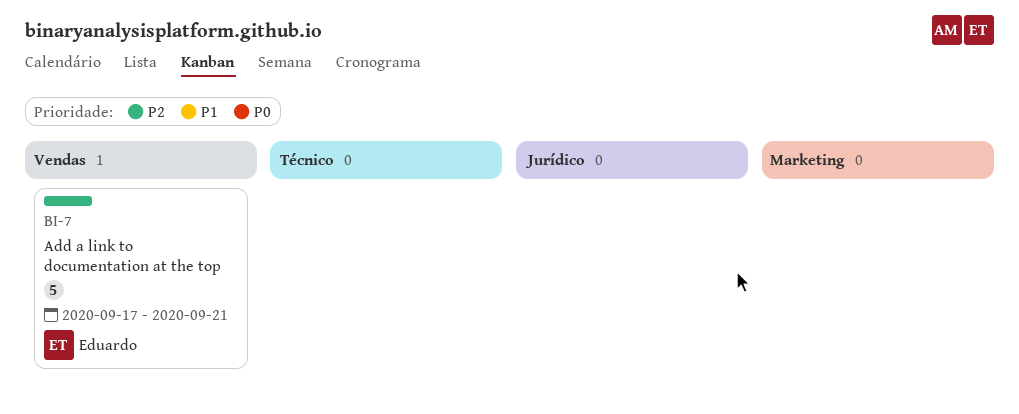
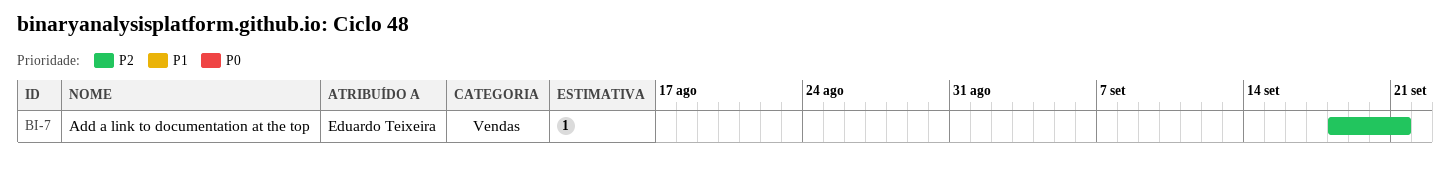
BI-7, estimate: 5 -> 1
BI-7, start: Sep 17 -> Sep 18

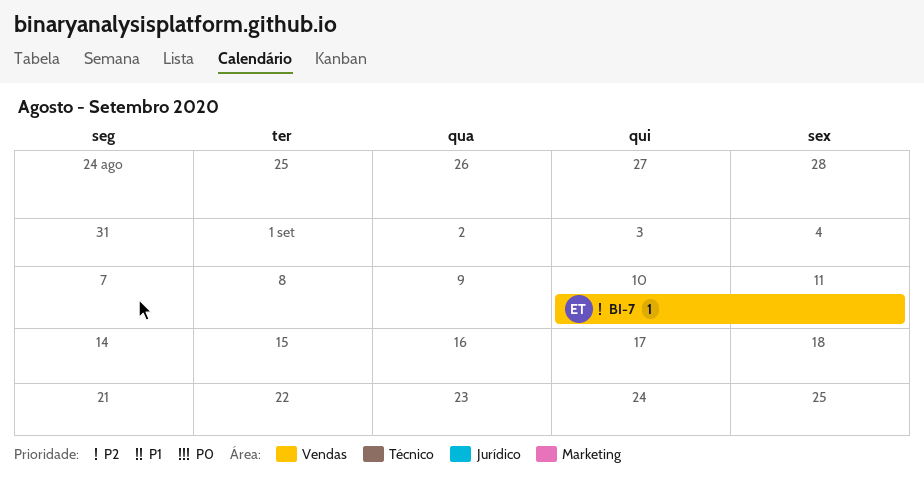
BI-7, start: Sep 18 -> Sep 10
BI-7, due: Sep 21 -> Sep 11

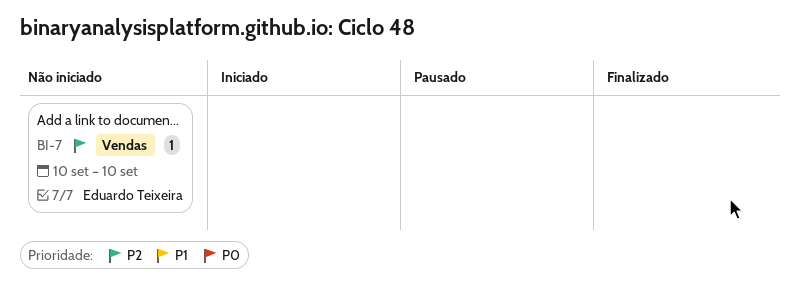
BI-7, due: Sep 11 -> Sep 10

